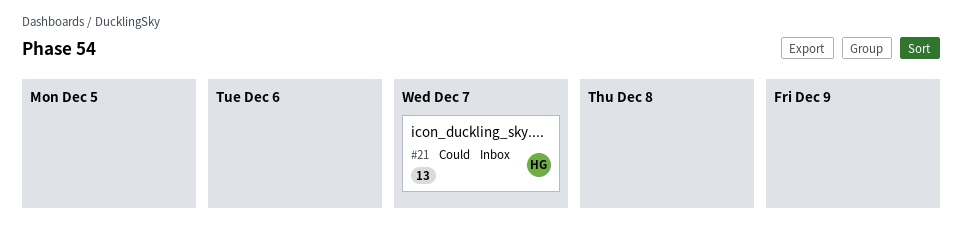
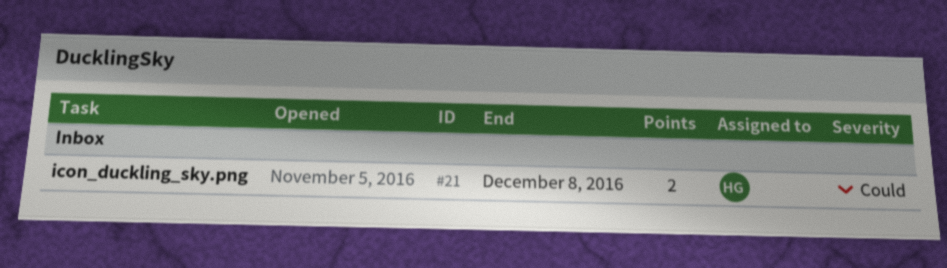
#21, estimate: 13 -> 2
#21, due: Dec 7 -> Dec 8

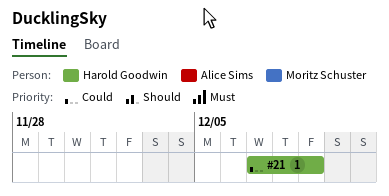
#21, estimate: 2 -> 1
#21, due: Dec 8 -> Dec 9

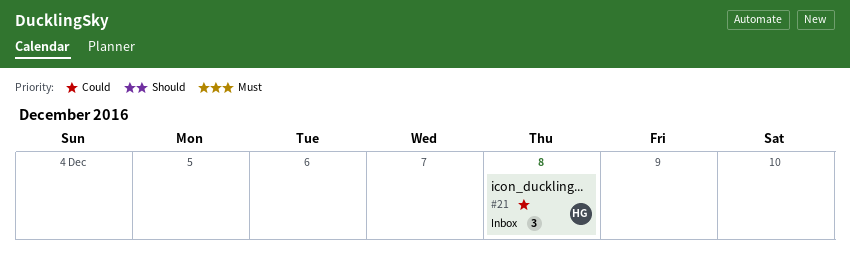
#21, estimate: 1 -> 3
#21, due: Dec 9 -> Dec 8

